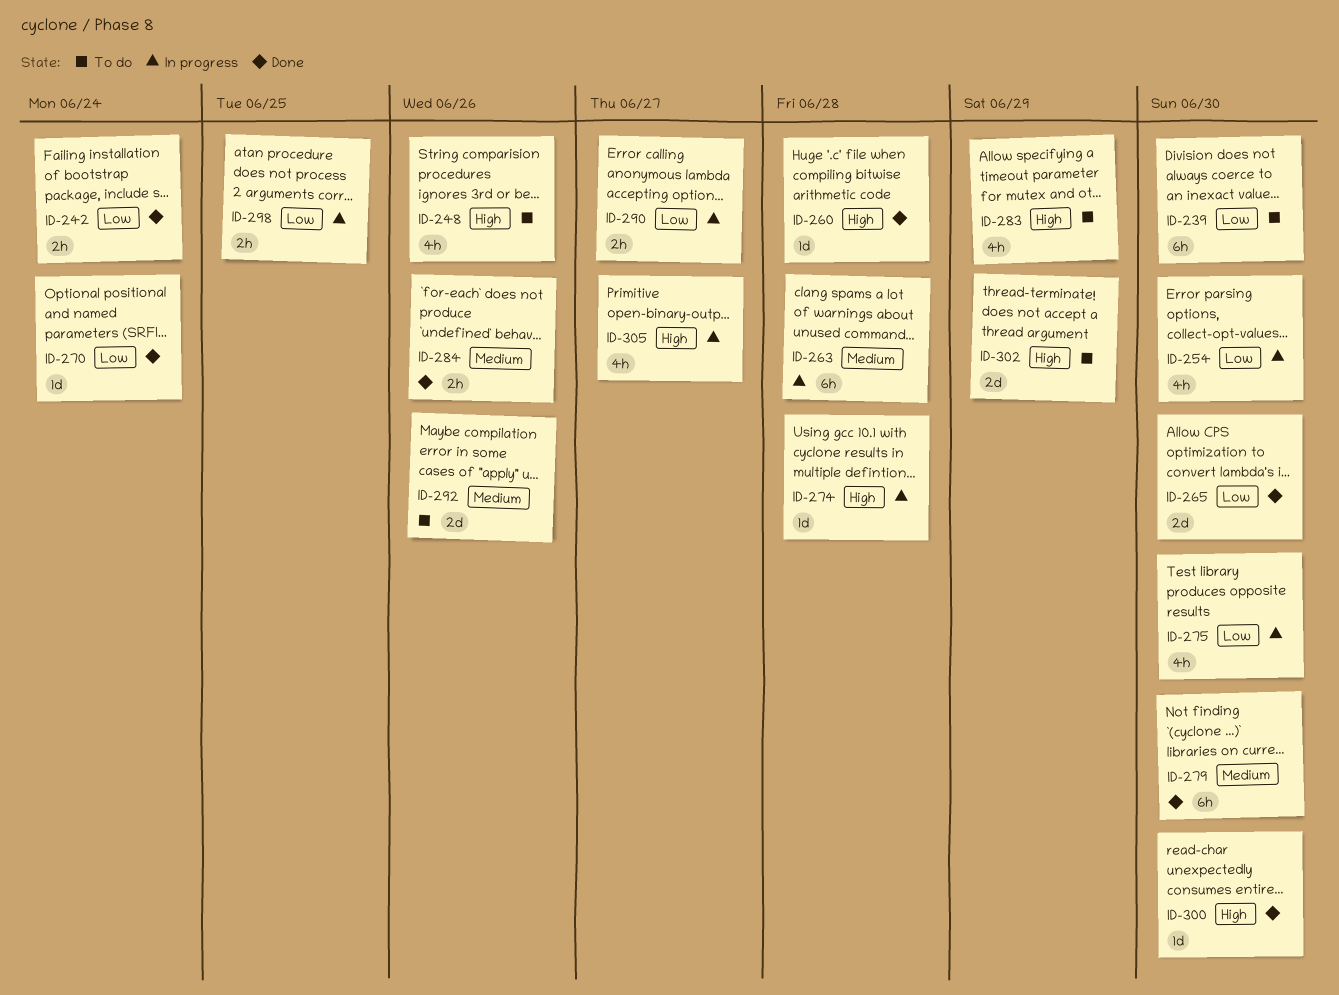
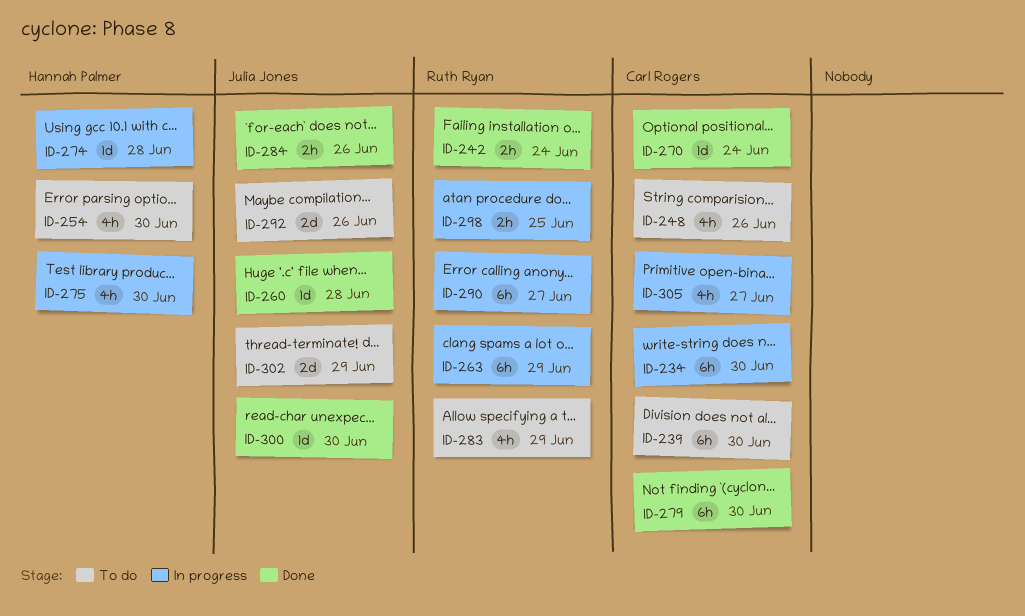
ID-234: none -> present
ID-254, status: In progress -> To do
ID-263, due: Jun 28 -> Jun 29
ID-265: present -> none
ID-290, estimate: 2h -> 6h

